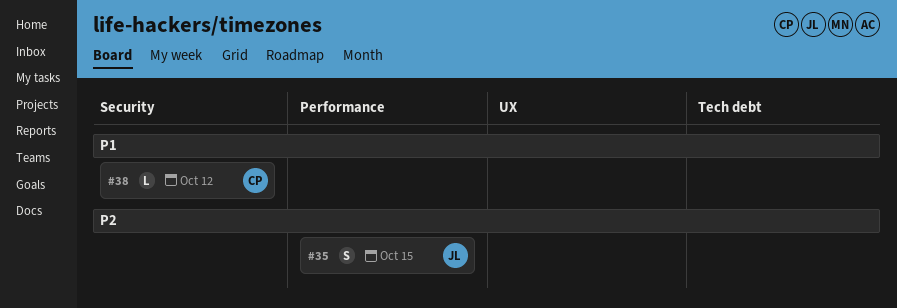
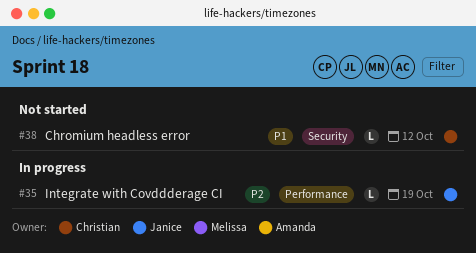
#35, estimate: S -> L
#35, due: Oct 15 -> Oct 19

